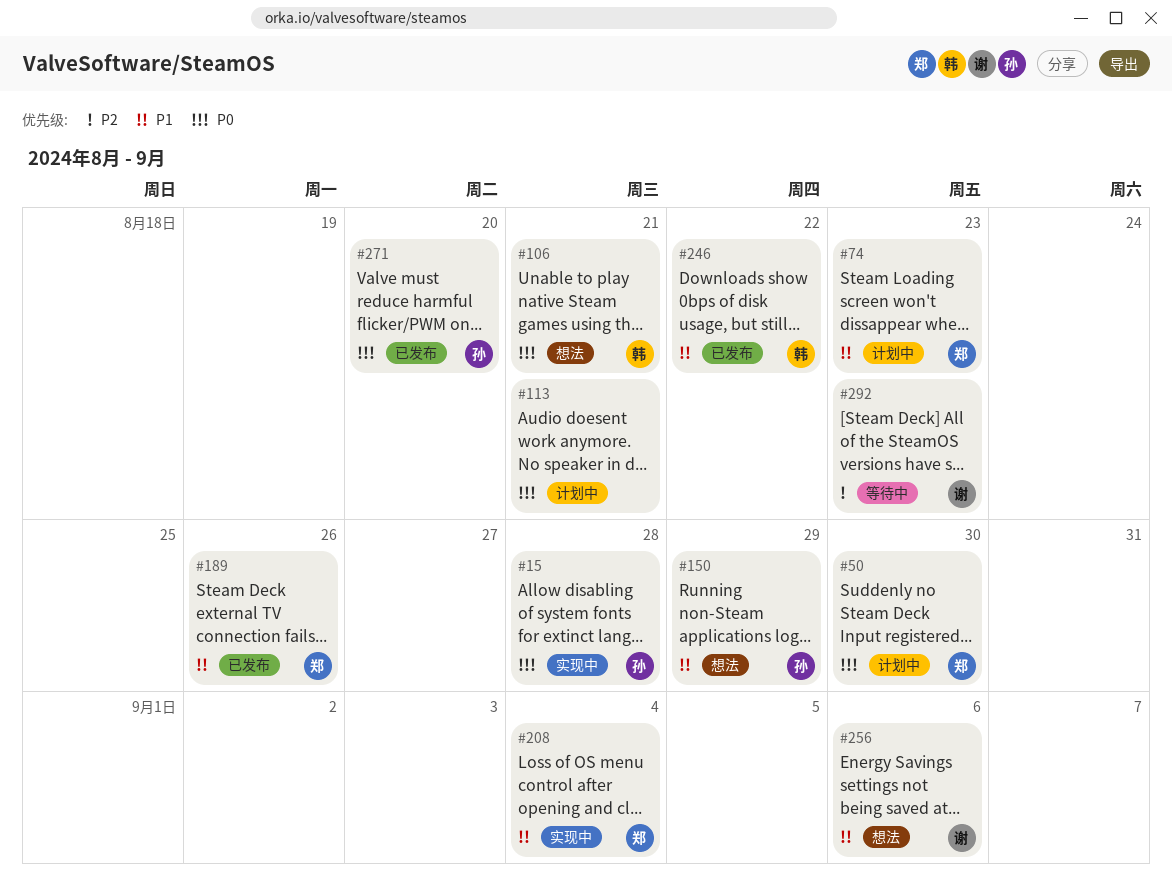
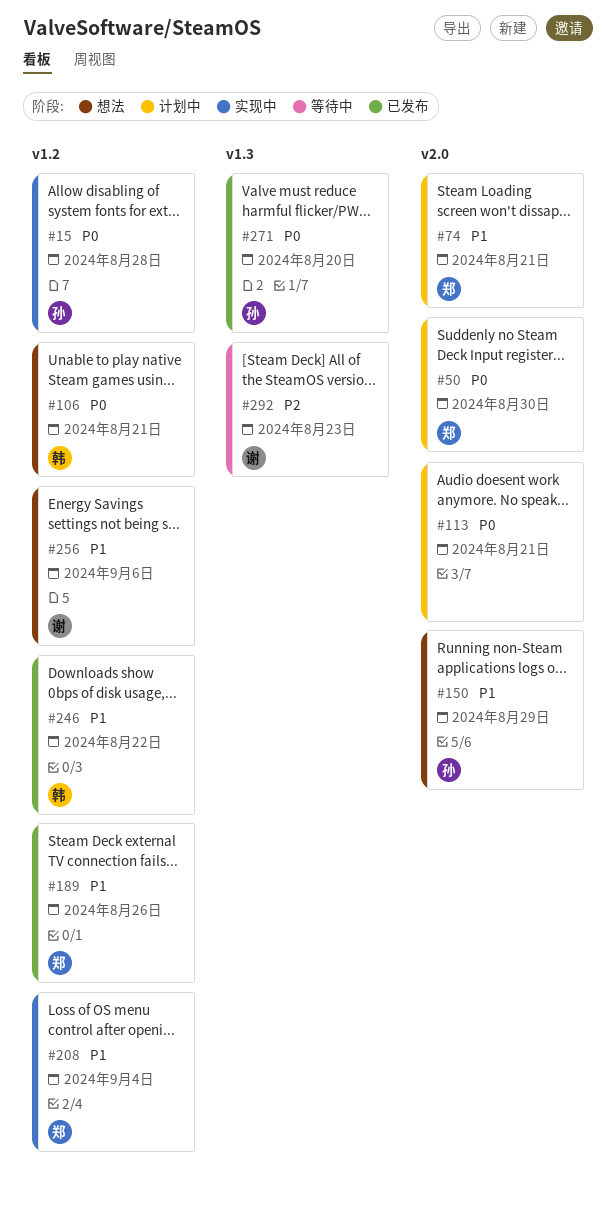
#74, due: Aug 23 -> Aug 21

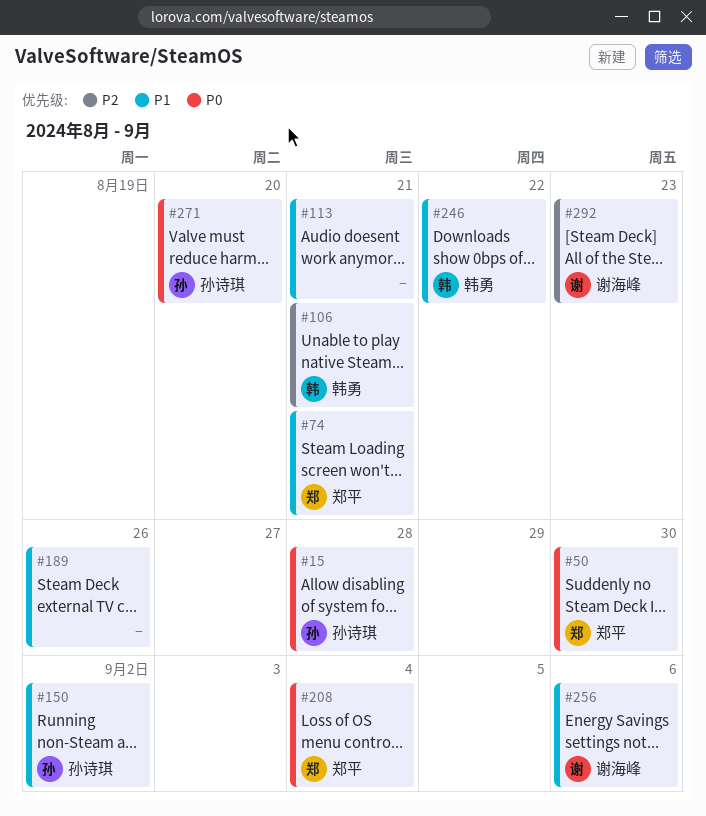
#106, priority: P0 -> P2
#113, priority: P0 -> P1
#150, due: Aug 29 -> Sep 2
#189, owner: 郑平 -> none
#208, priority: P1 -> P0

